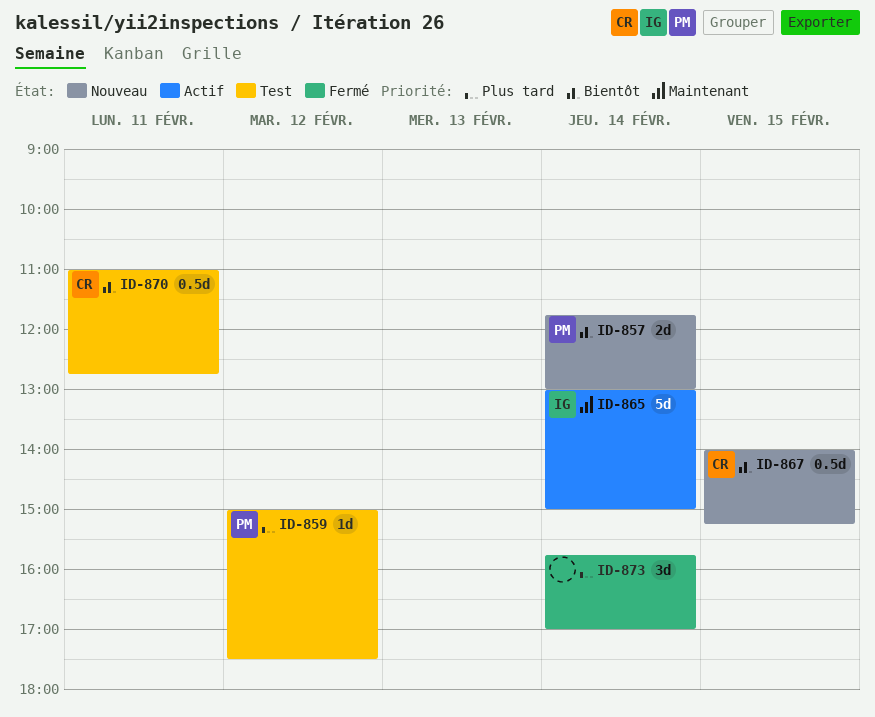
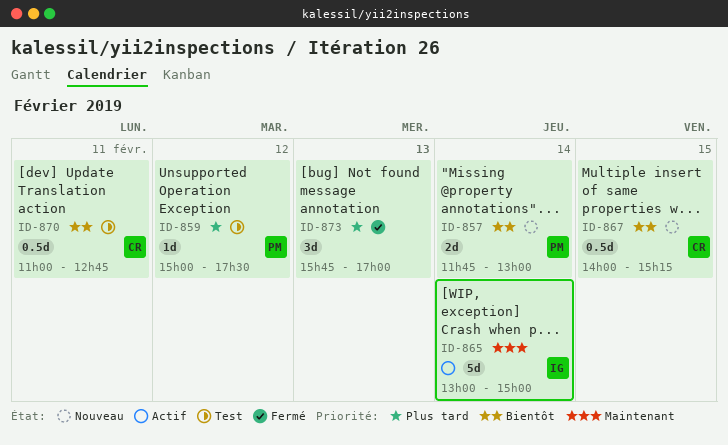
ID-873, day: Feb 14 -> Feb 13

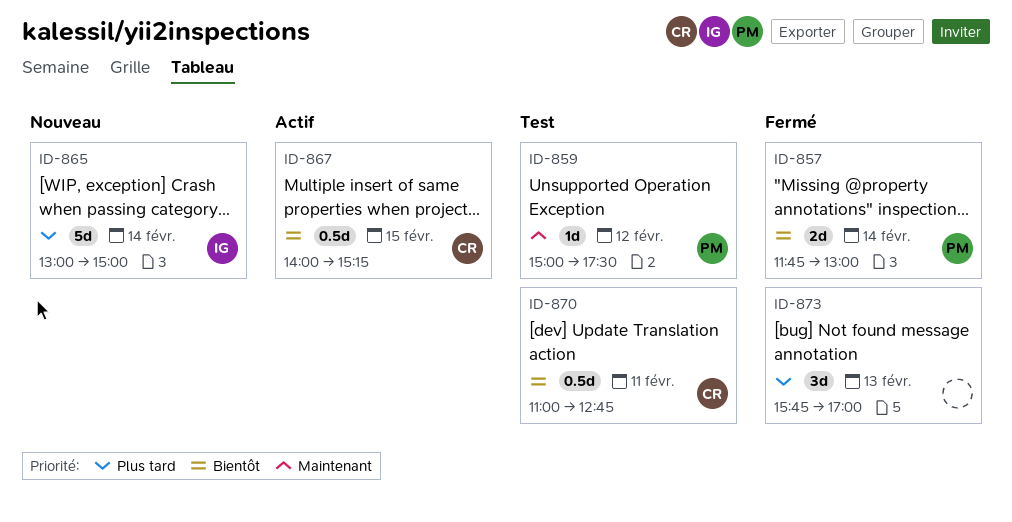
ID-857, status: Nouveau -> Fermé
ID-859, priority: Plus tard -> Maintenant
ID-865, status: Actif -> Nouveau
ID-865, priority: Maintenant -> Plus tard
ID-867, status: Nouveau -> Actif

